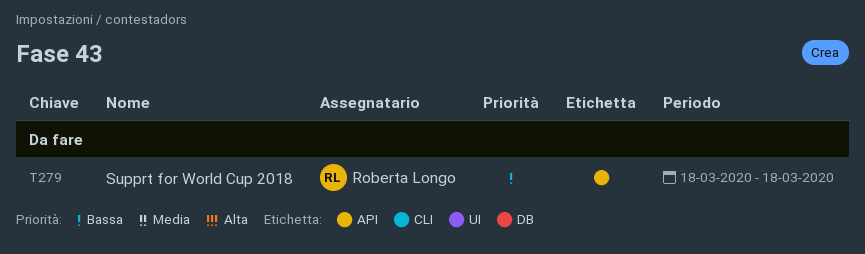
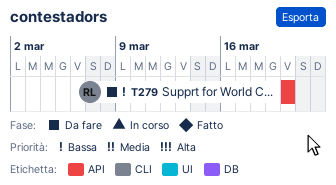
T279, start: Mar 18 -> Mar 20
T279, due: Mar 18 -> Mar 20

